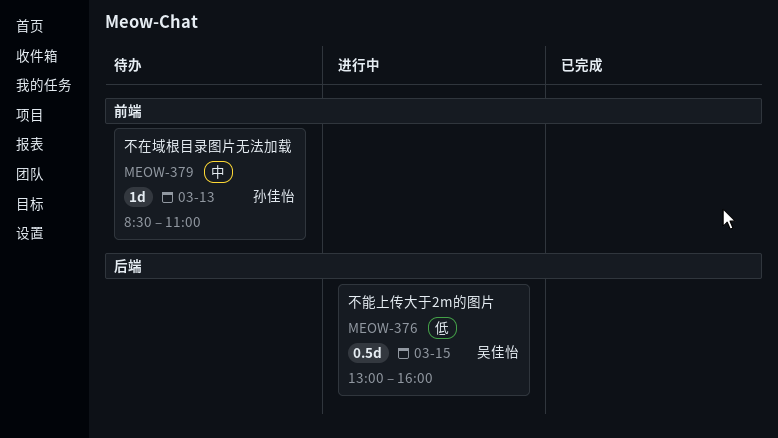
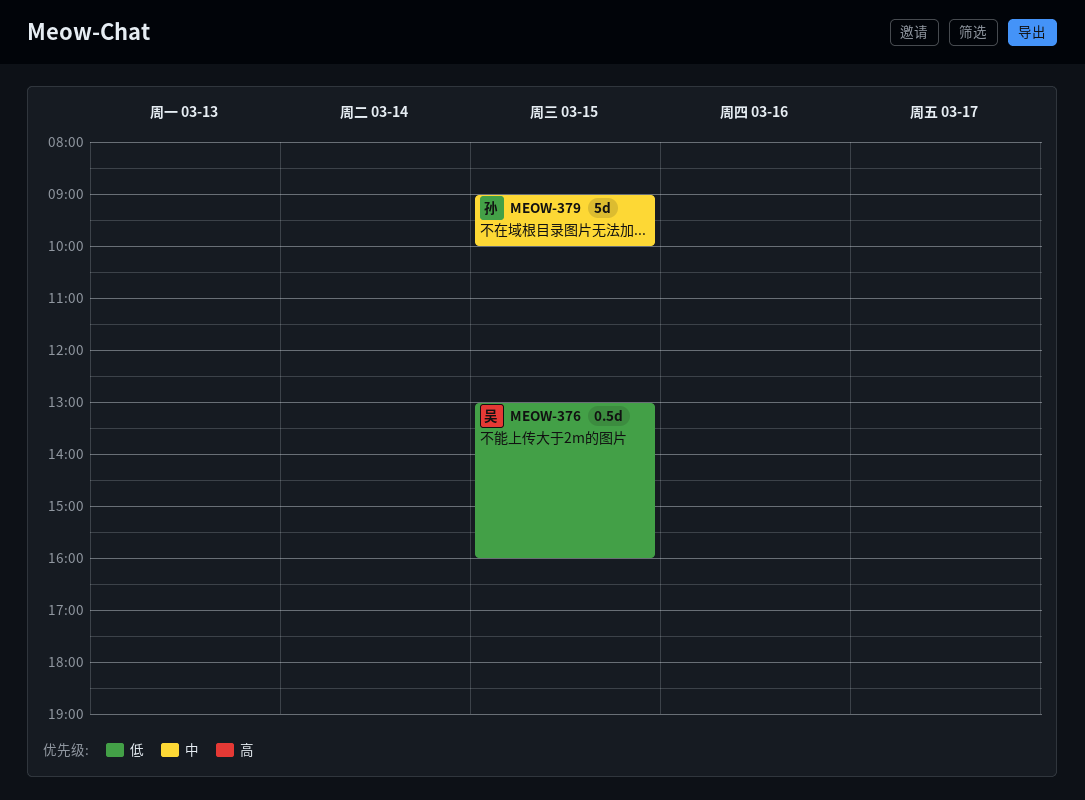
MEOW-379, estimate: 1d -> 5d
MEOW-379, day: Mar 13 -> Mar 15
MEOW-379, begins: 08:30 -> 09:00
MEOW-379, ends: 11:00 -> 10:00

